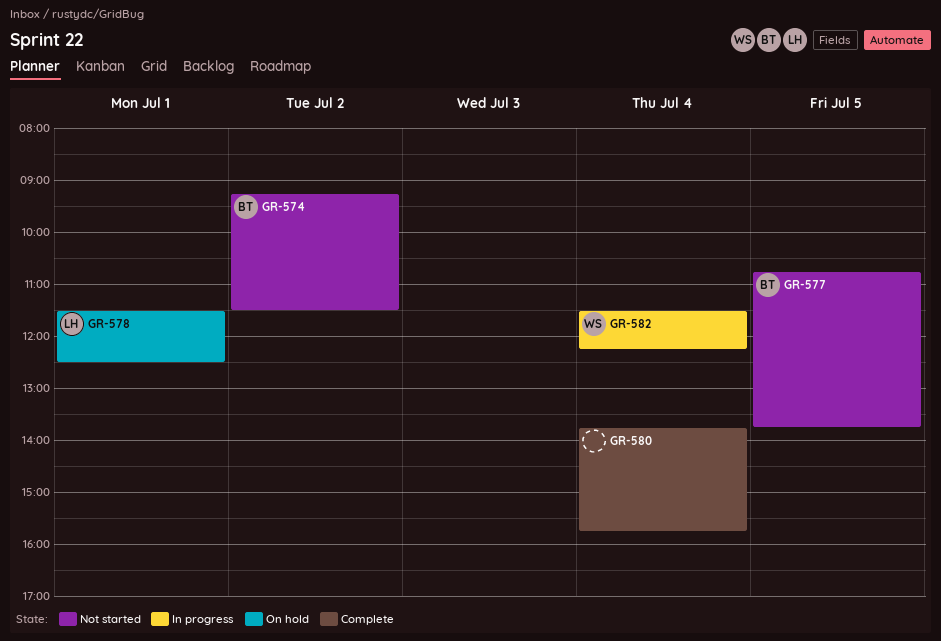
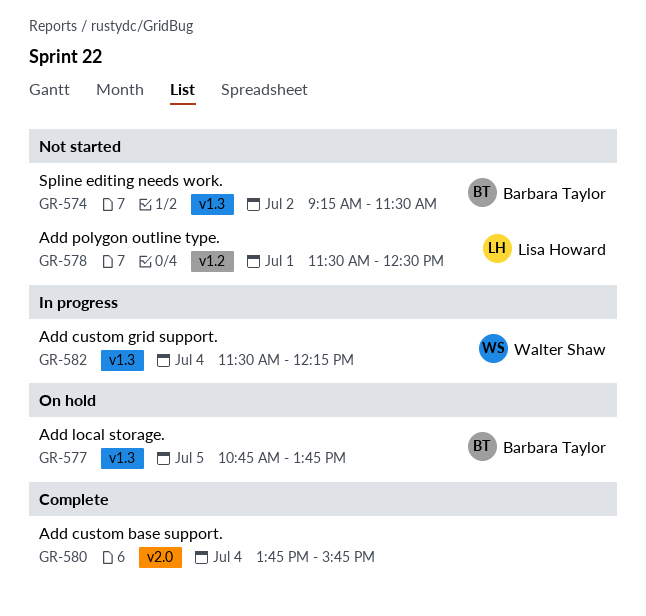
GR-577, status: Not started -> On hold
GR-578, status: On hold -> Not started

